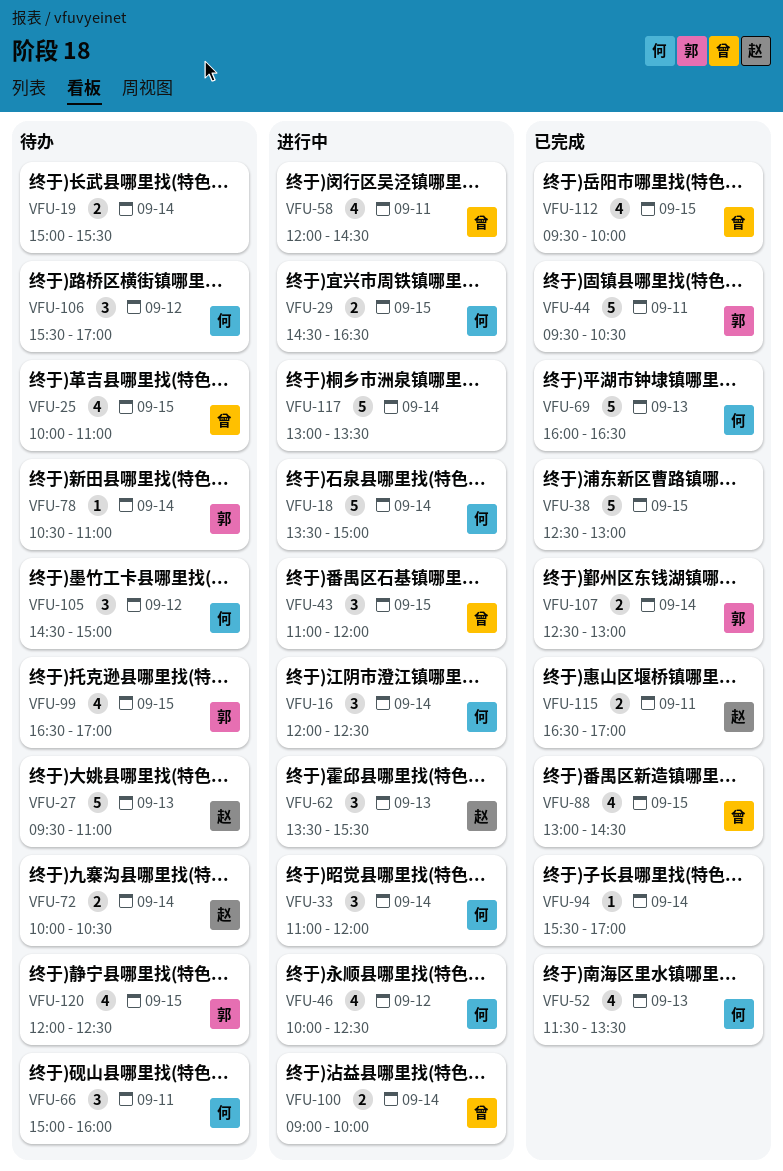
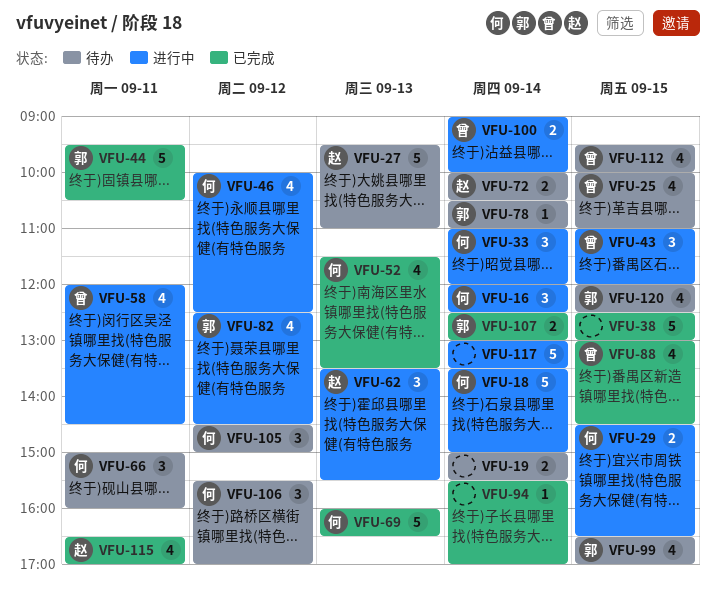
VFU-82: none -> present
VFU-112, status: 已完成 -> 待办
VFU-115, estimate: 2 -> 4

